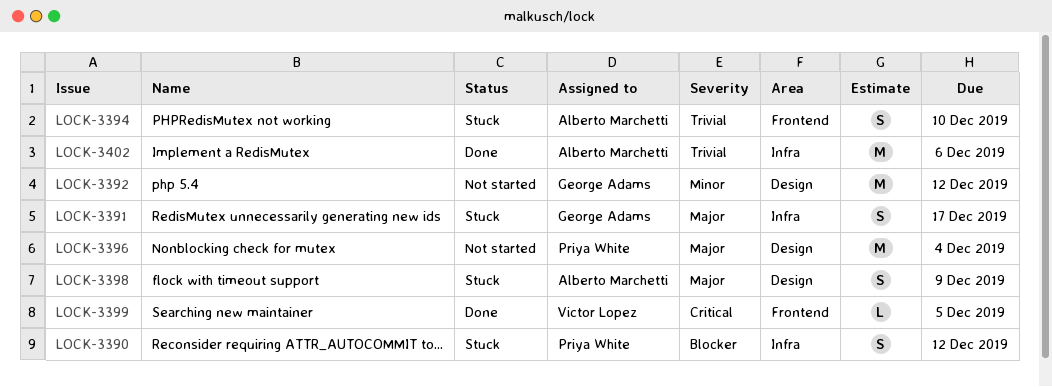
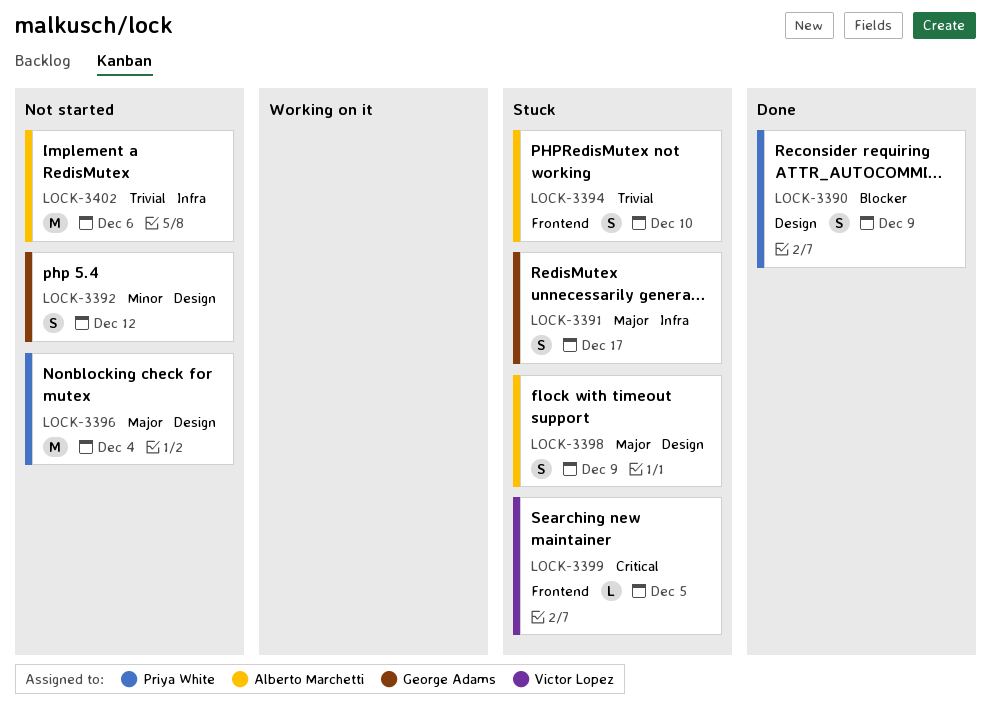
LOCK-3390, status: Stuck -> Done
LOCK-3390, label: Infra -> Design
LOCK-3390, due: Dec 12 -> Dec 9
LOCK-3392, estimate: M -> S
LOCK-3399, status: Done -> Stuck
LOCK-3402, status: Done -> Not started

